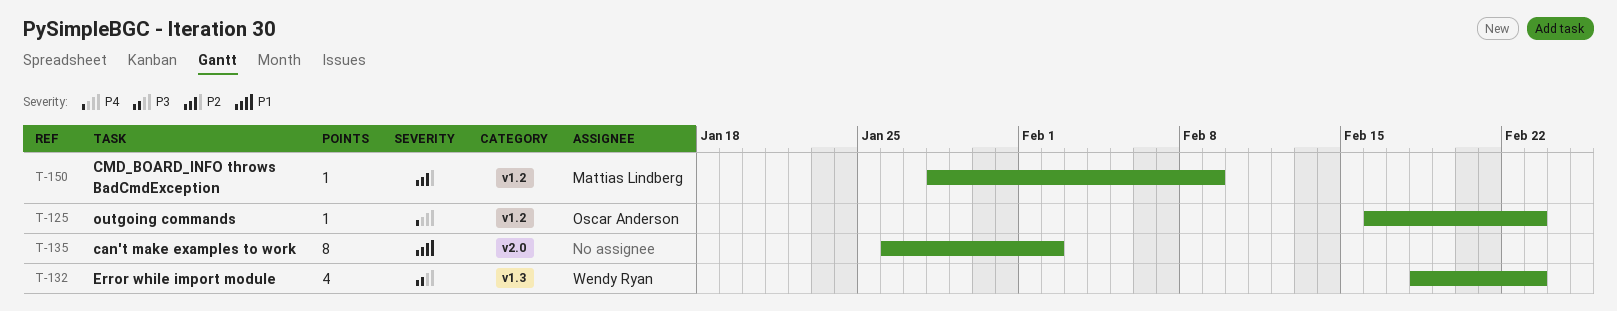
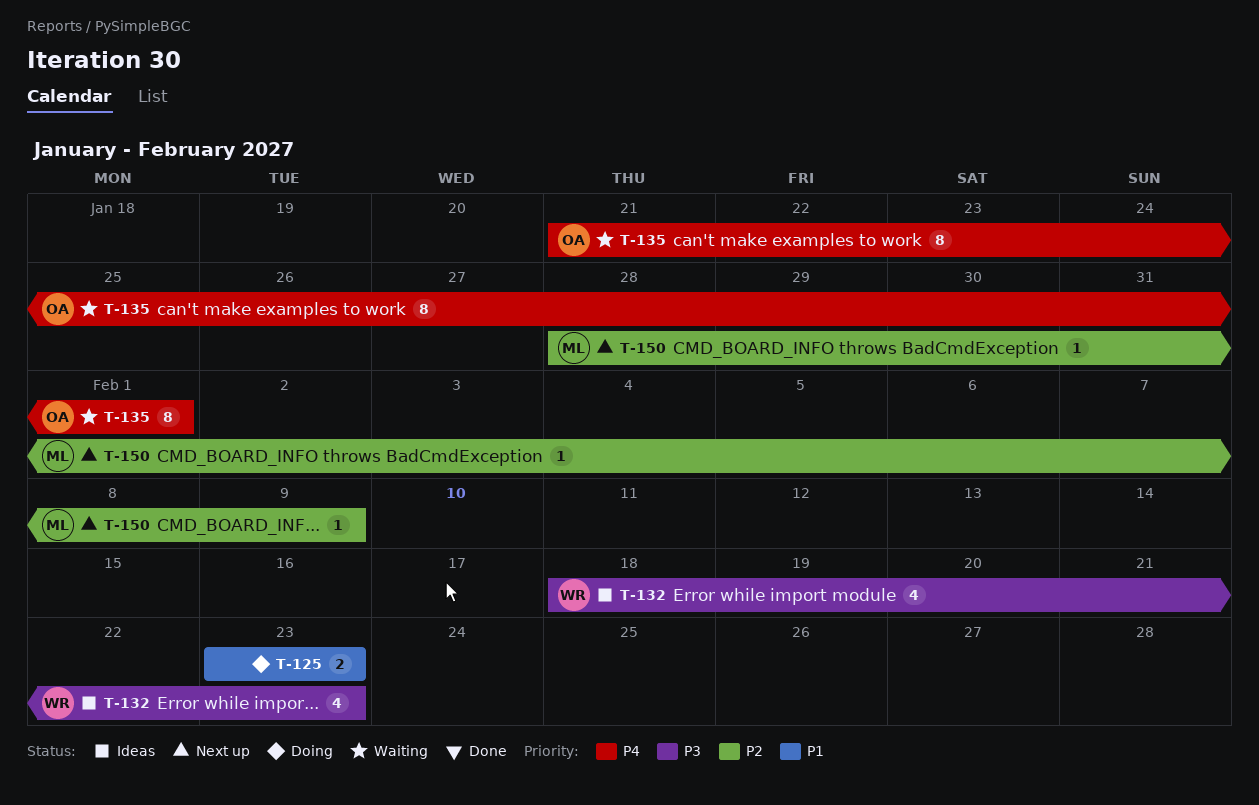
T-125, owner: Oscar Anderson -> none
T-125, priority: P4 -> P1
T-125, estimate: 1 -> 2
T-125, start: Feb 16 -> Feb 23
T-135, owner: none -> Oscar Anderson
T-135, priority: P1 -> P4
T-135, start: Jan 26 -> Jan 21
T-135, due: Feb 2 -> Feb 1

